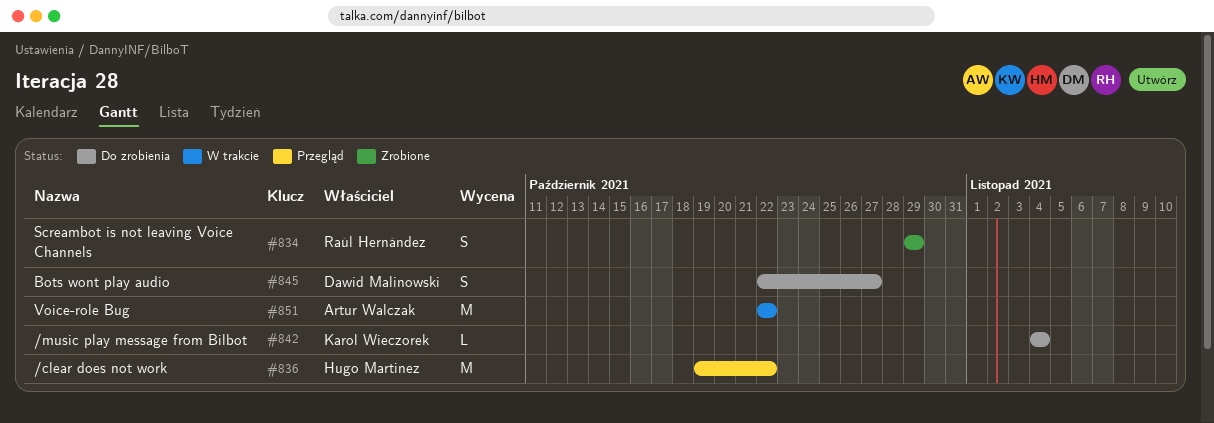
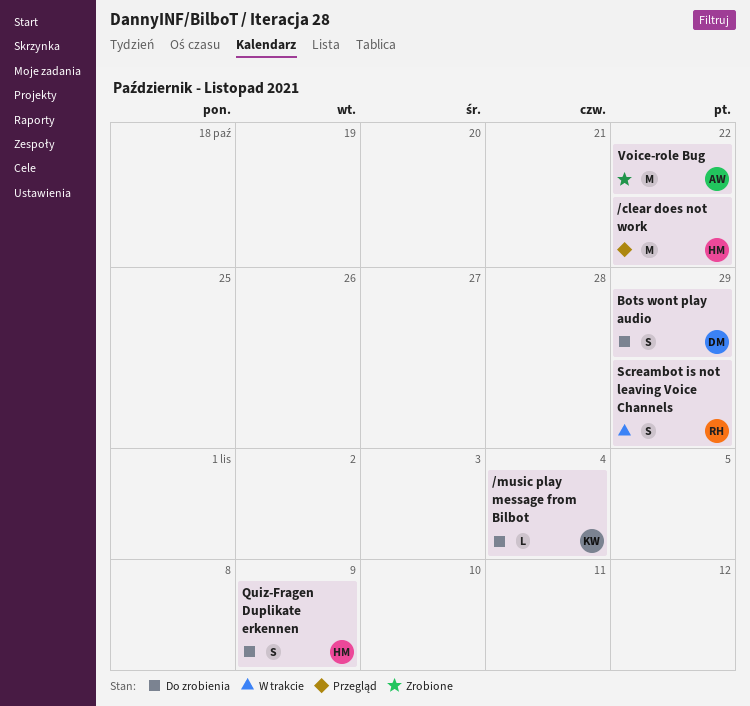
Bots wont play audio, due: Oct 27 -> Oct 29
Quiz-Fragen Duplikate erkennen: none -> present
Screambot is not leaving Voice Channels, status: Zrobione -> W trakcie
Voice-role Bug, status: W trakcie -> Zrobione

